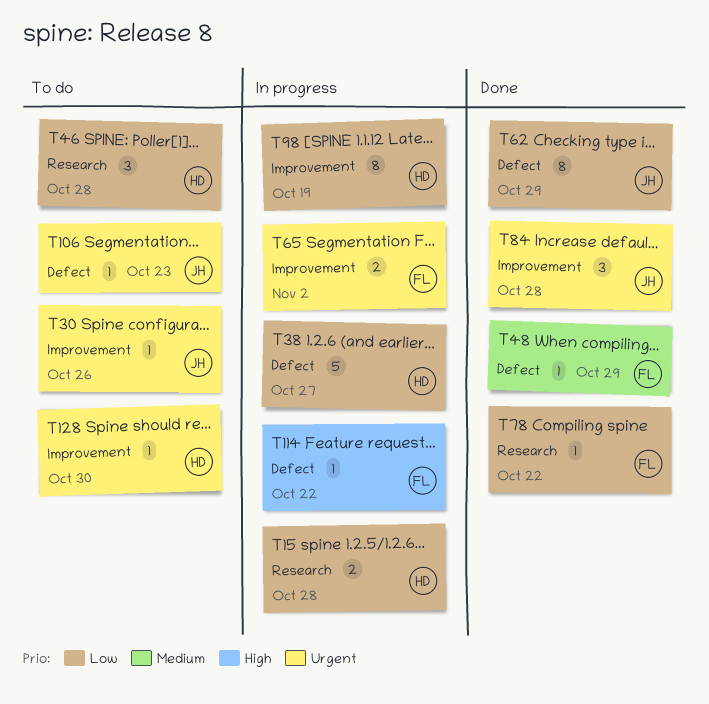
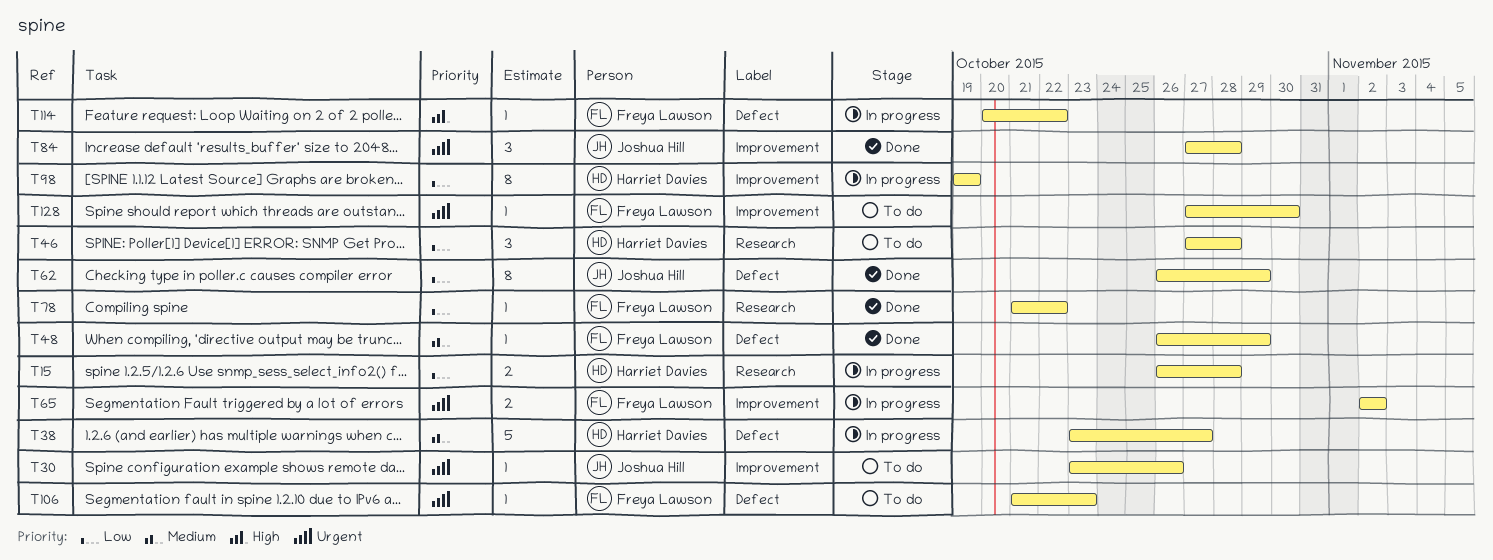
T38, priority: Low -> Medium
T106, owner: Joshua Hill -> Freya Lawson
T128, owner: Harriet Davies -> Freya Lawson

